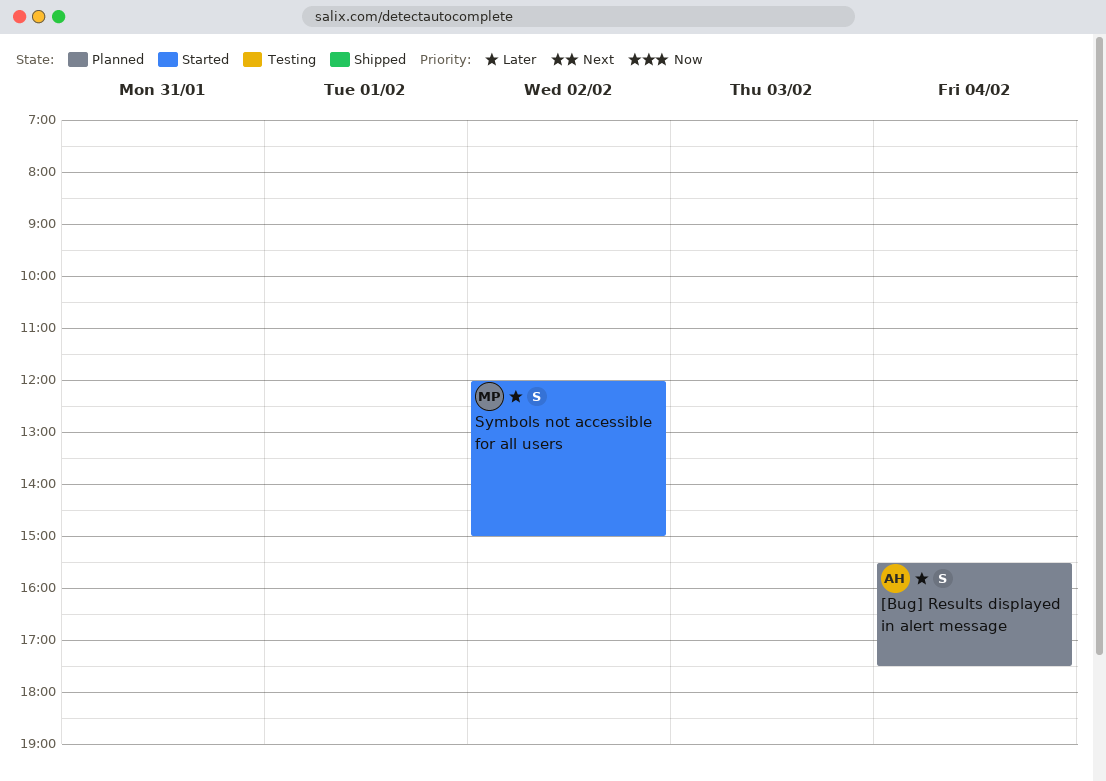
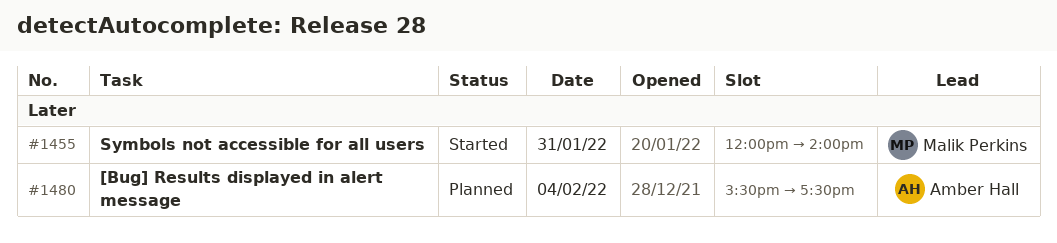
Symbols not accessible for all users, day: Feb 2 -> Jan 31
Symbols not accessible for all users, ends: 15:00 -> 14:00

